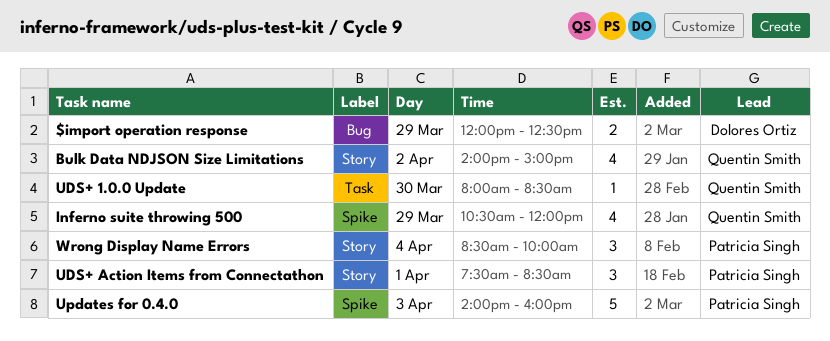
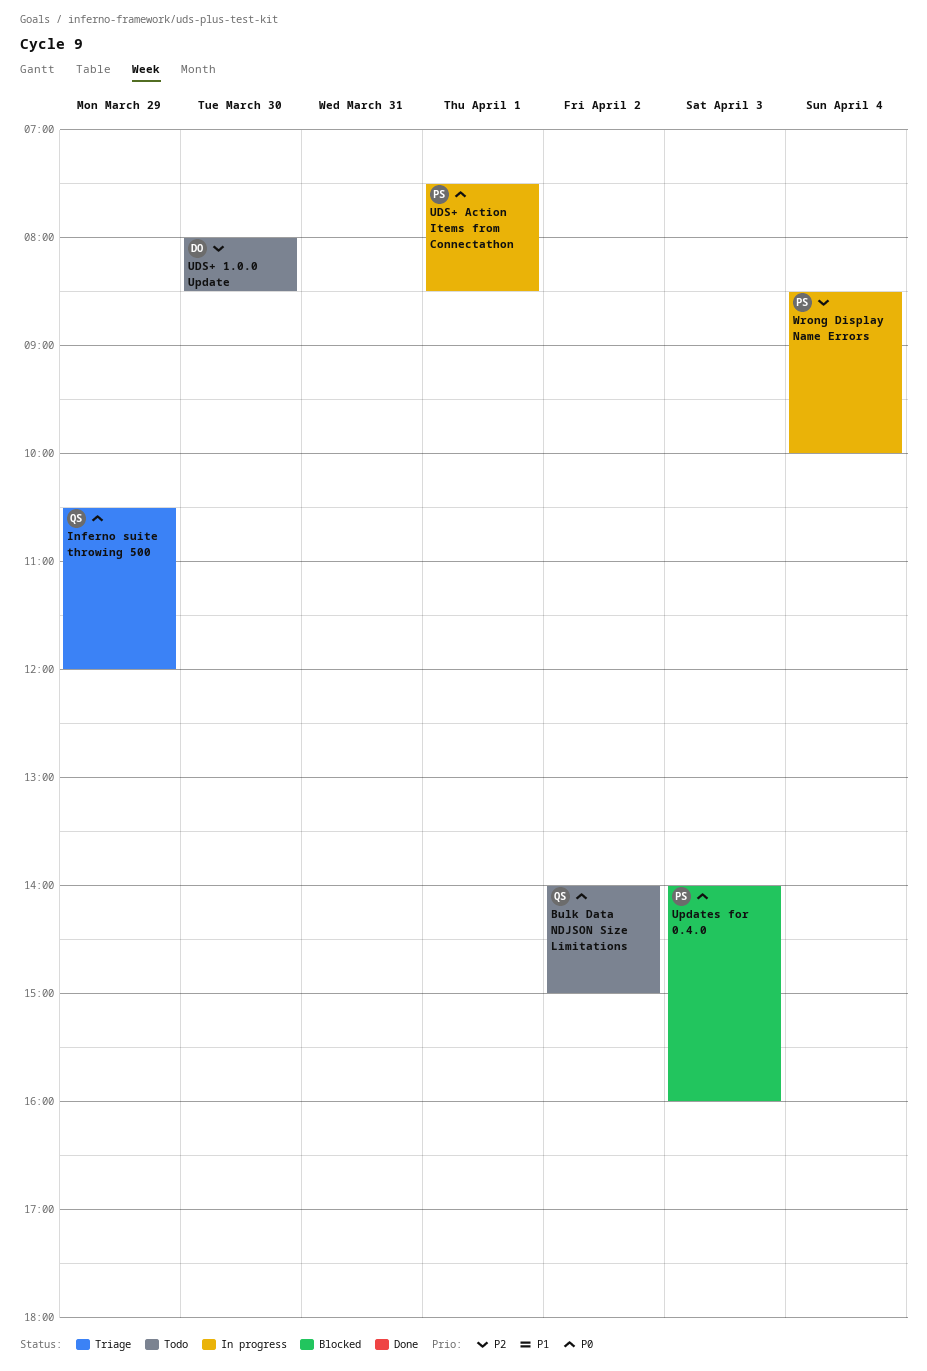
$import operation response: present -> none
UDS+ 1.0.0 Update, owner: Quentin Smith -> Dolores Ortiz

